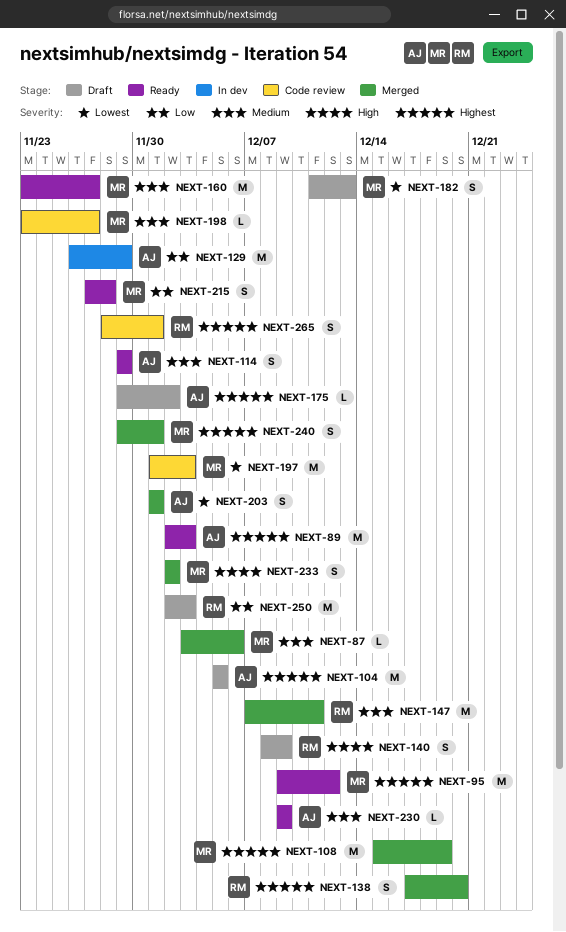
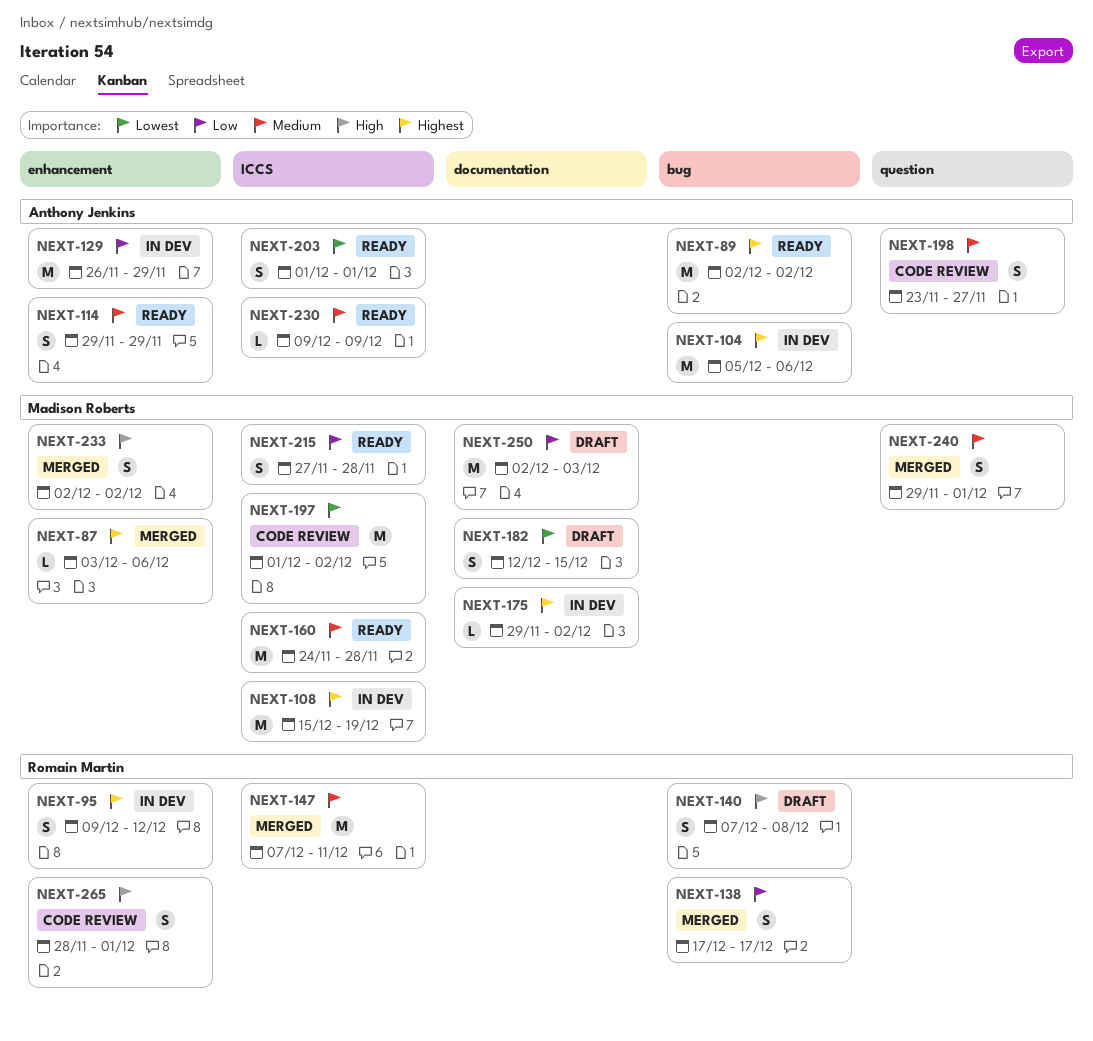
NEXT-87, priority: Medium -> Highest
NEXT-89, due: Dec 3 -> Dec 2
NEXT-95, status: Ready -> In dev
NEXT-95, owner: Madison Roberts -> Romain Martin
NEXT-95, estimate: M -> S
NEXT-104, status: Draft -> In dev
NEXT-104, due: Dec 5 -> Dec 6
NEXT-108, status: Merged -> In dev
NEXT-138, priority: Highest -> Low
NEXT-138, due: Dec 20 -> Dec 17
NEXT-140, start: Dec 8 -> Dec 7
NEXT-140, due: Dec 9 -> Dec 8
NEXT-160, start: Nov 23 -> Nov 24
NEXT-160, due: Nov 27 -> Nov 28
NEXT-175, status: Draft -> In dev
NEXT-175, owner: Anthony Jenkins -> Madison Roberts
NEXT-182, start: Dec 11 -> Dec 12
NEXT-182, due: Dec 13 -> Dec 15
NEXT-197, due: Dec 3 -> Dec 2
NEXT-198, owner: Madison Roberts -> Anthony Jenkins
NEXT-198, estimate: L -> S
NEXT-203, status: Merged -> Ready
NEXT-240, priority: Highest -> Medium
NEXT-250, owner: Romain Martin -> Madison Roberts
NEXT-265, priority: Highest -> High

